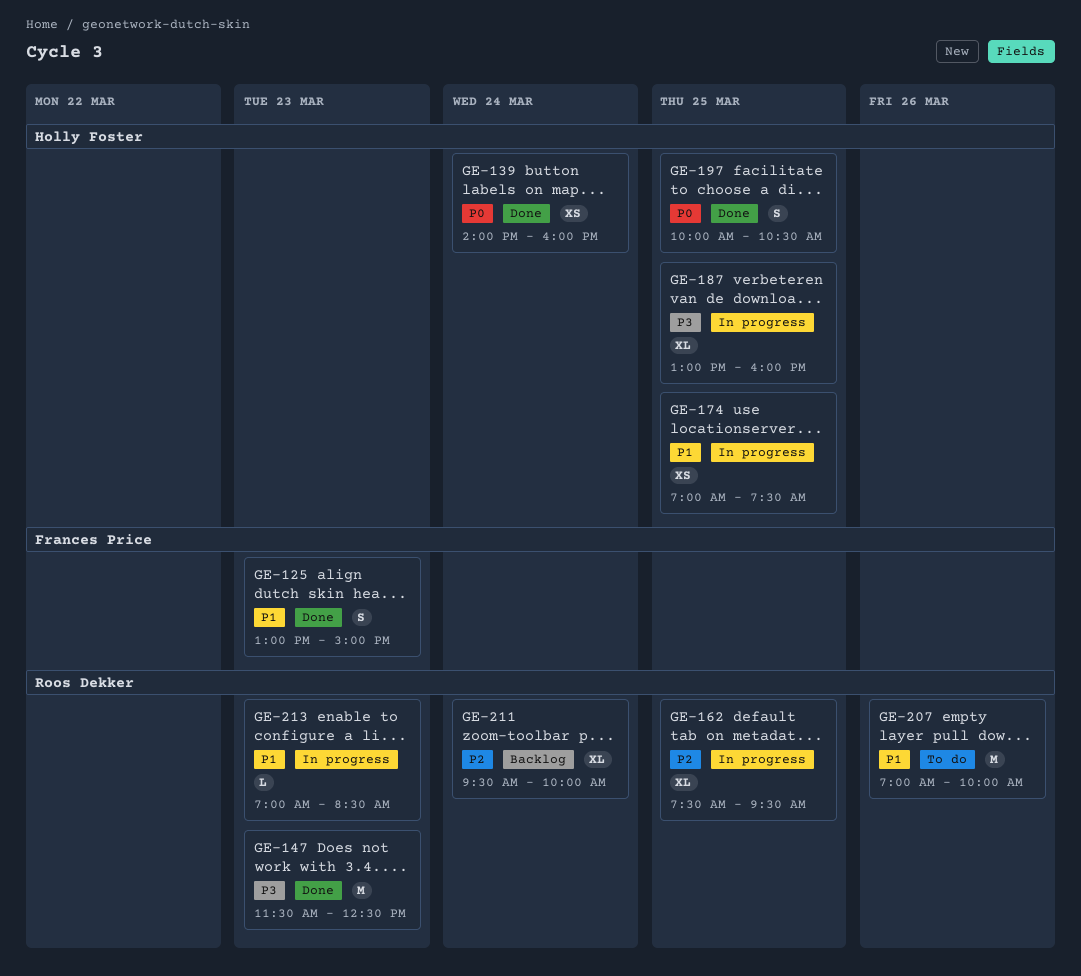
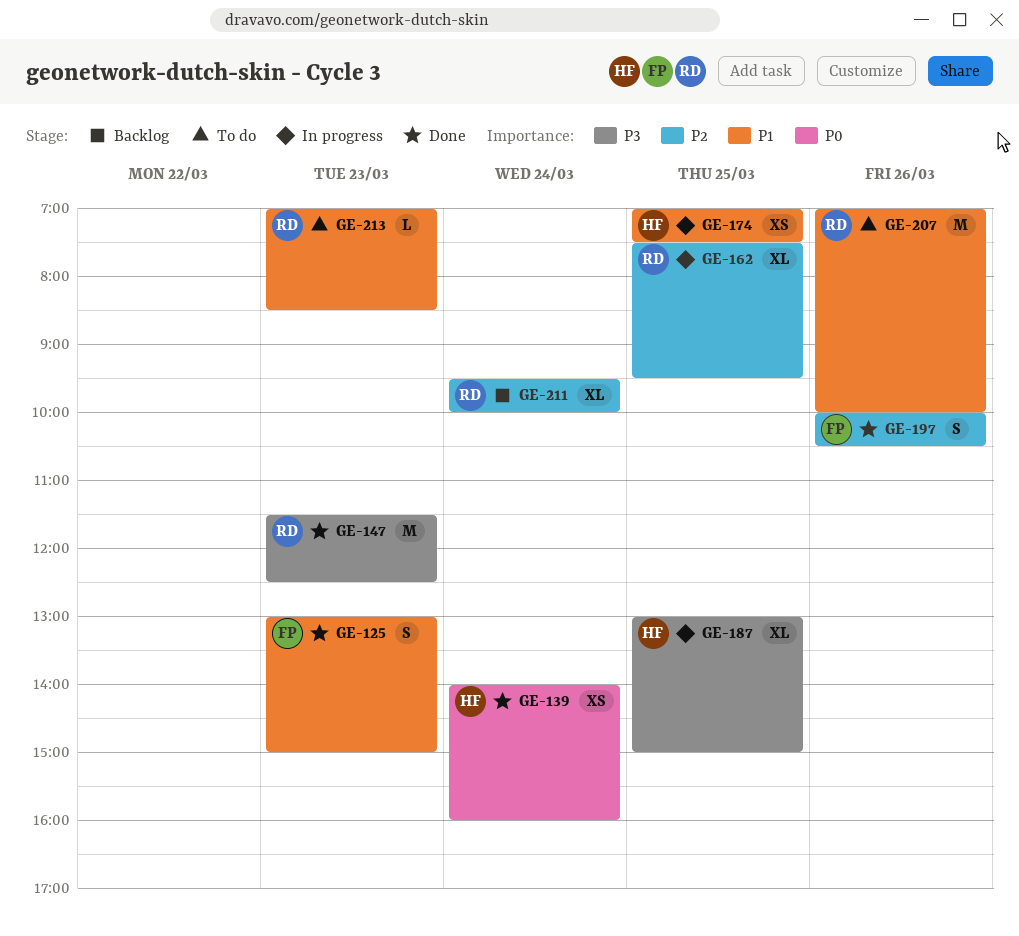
GE-187, ends: 16:00 -> 15:00
GE-197, owner: Holly Foster -> Frances Price
GE-197, priority: P0 -> P2
GE-197, day: Mar 25 -> Mar 26
GE-213, status: In progress -> To do

